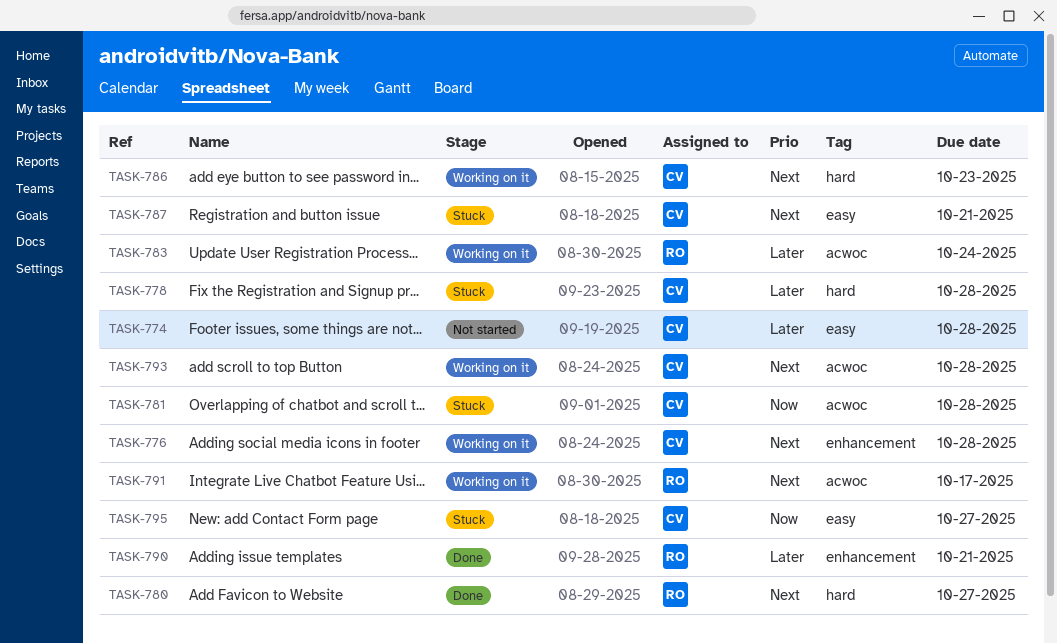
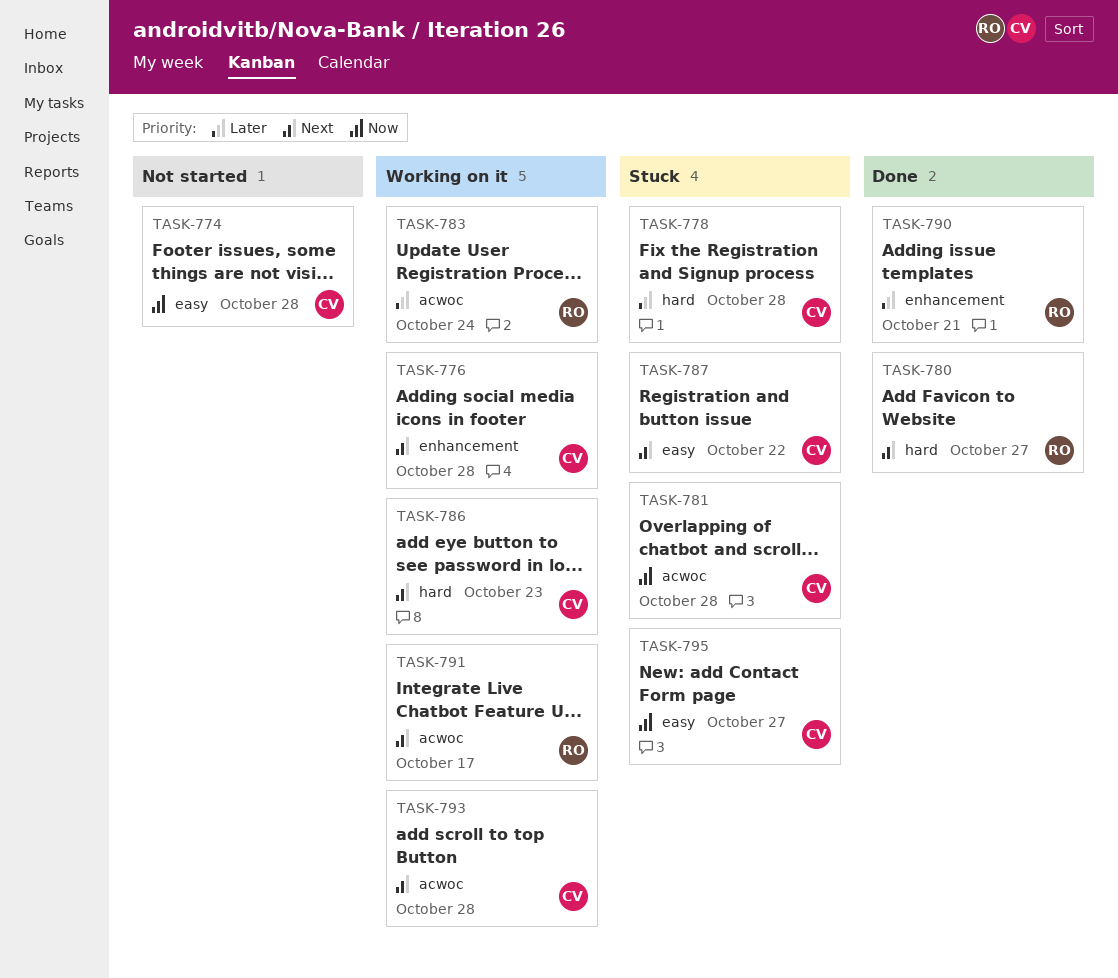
TASK-774, priority: Later -> Now
TASK-787, due: Oct 21 -> Oct 22

